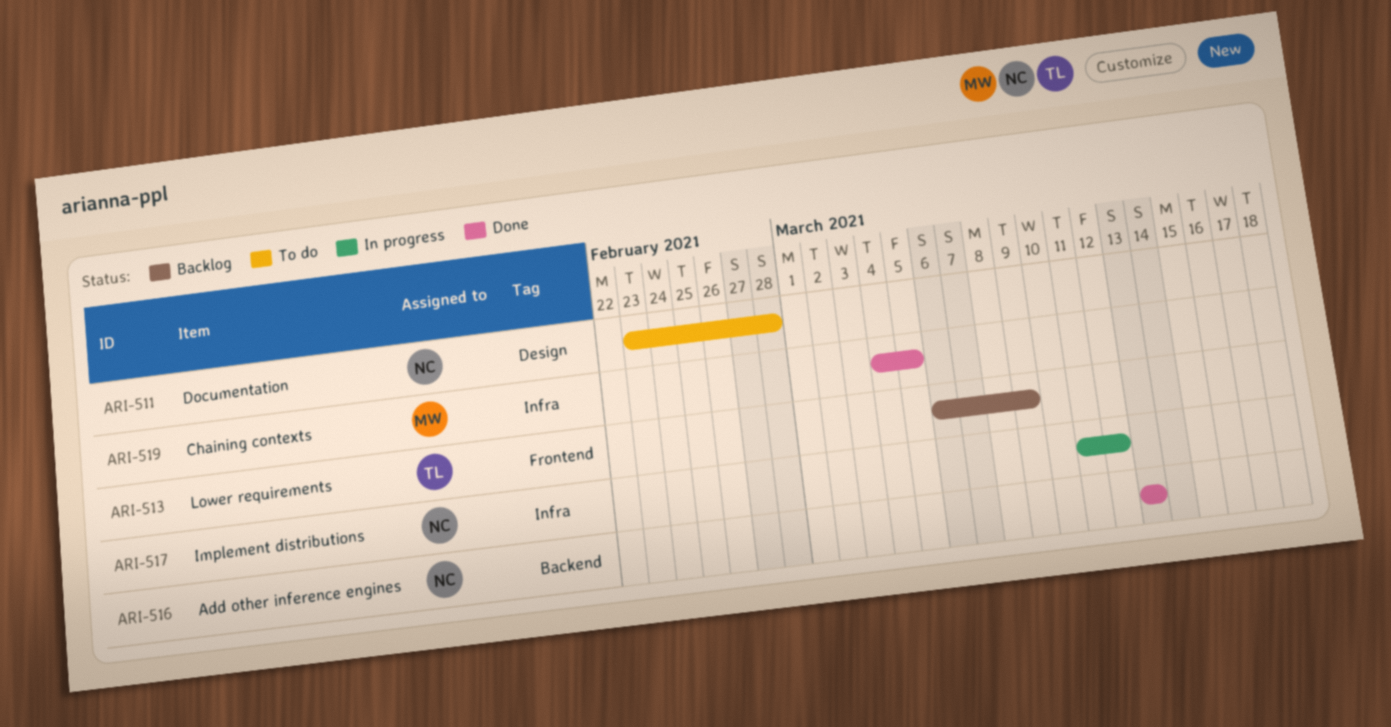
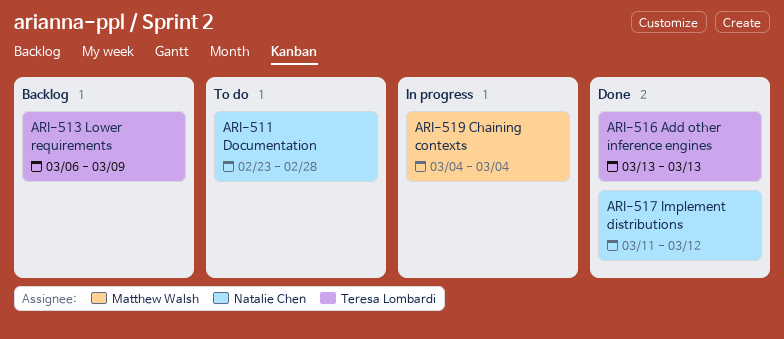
ARI-516, owner: Natalie Chen -> Teresa Lombardi
ARI-517, status: In progress -> Done
ARI-519, status: Done -> In progress
ARI-519, due: Mar 5 -> Mar 4

